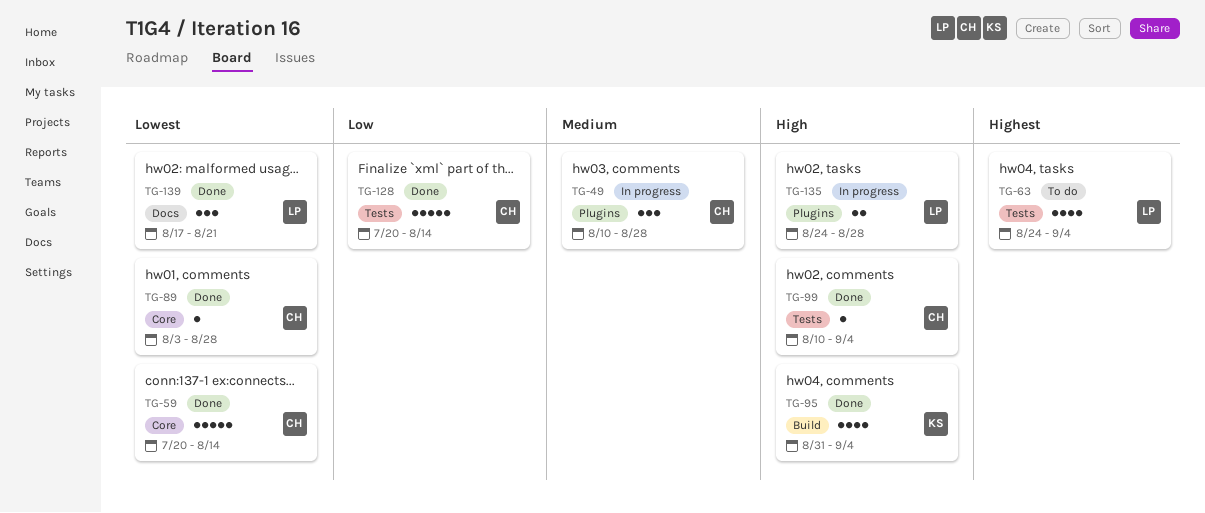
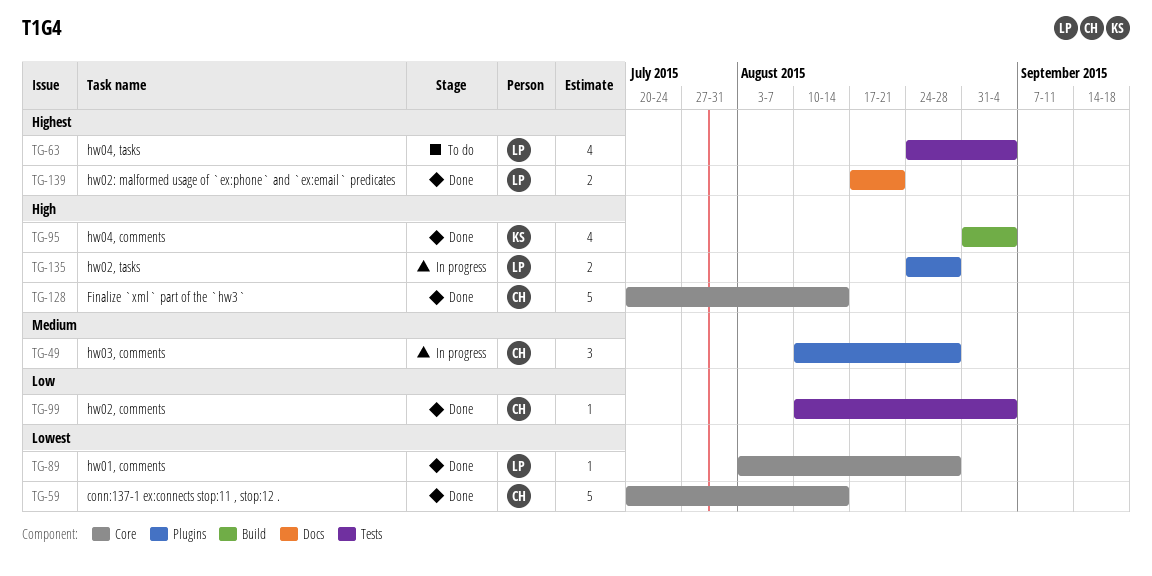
TG-89, owner: CH -> LP
TG-99, priority: High -> Low
TG-128, priority: Low -> High
TG-128, label: Tests -> Core
TG-139, priority: Lowest -> Highest
TG-139, estimate: 3 -> 2

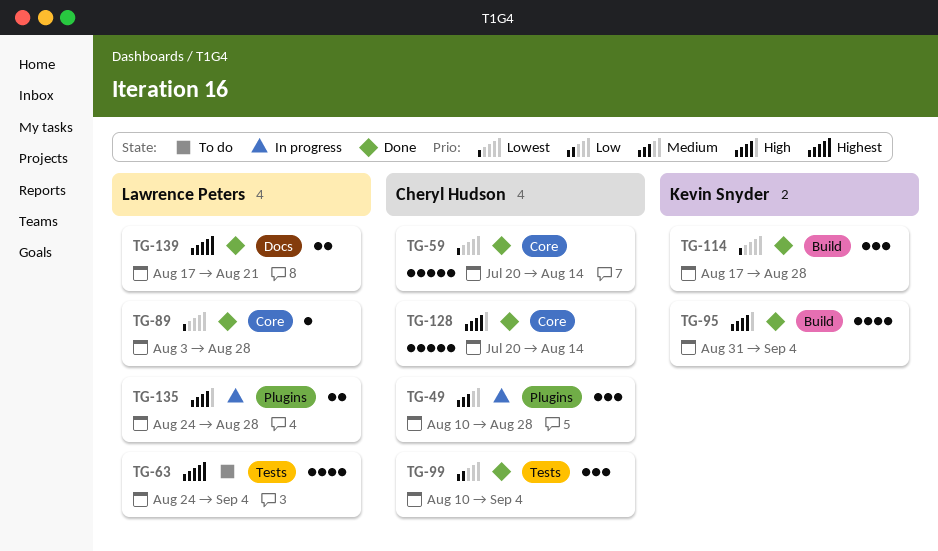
TG-99, estimate: 1 -> 3
TG-114: none -> present

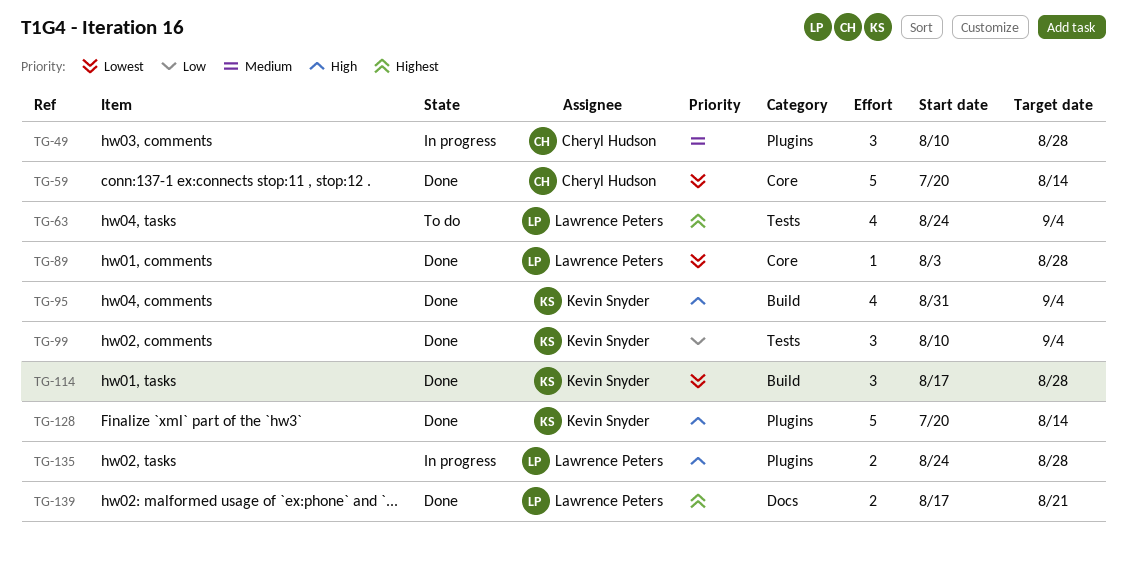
TG-99, owner: Cheryl Hudson -> Kevin Snyder
TG-128, owner: Cheryl Hudson -> Kevin Snyder
TG-128, label: Core -> Plugins

